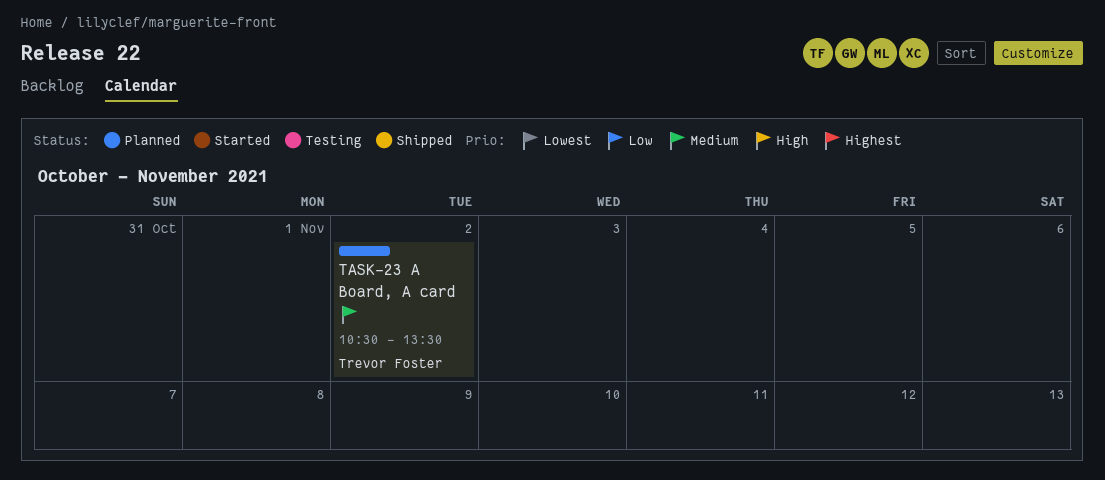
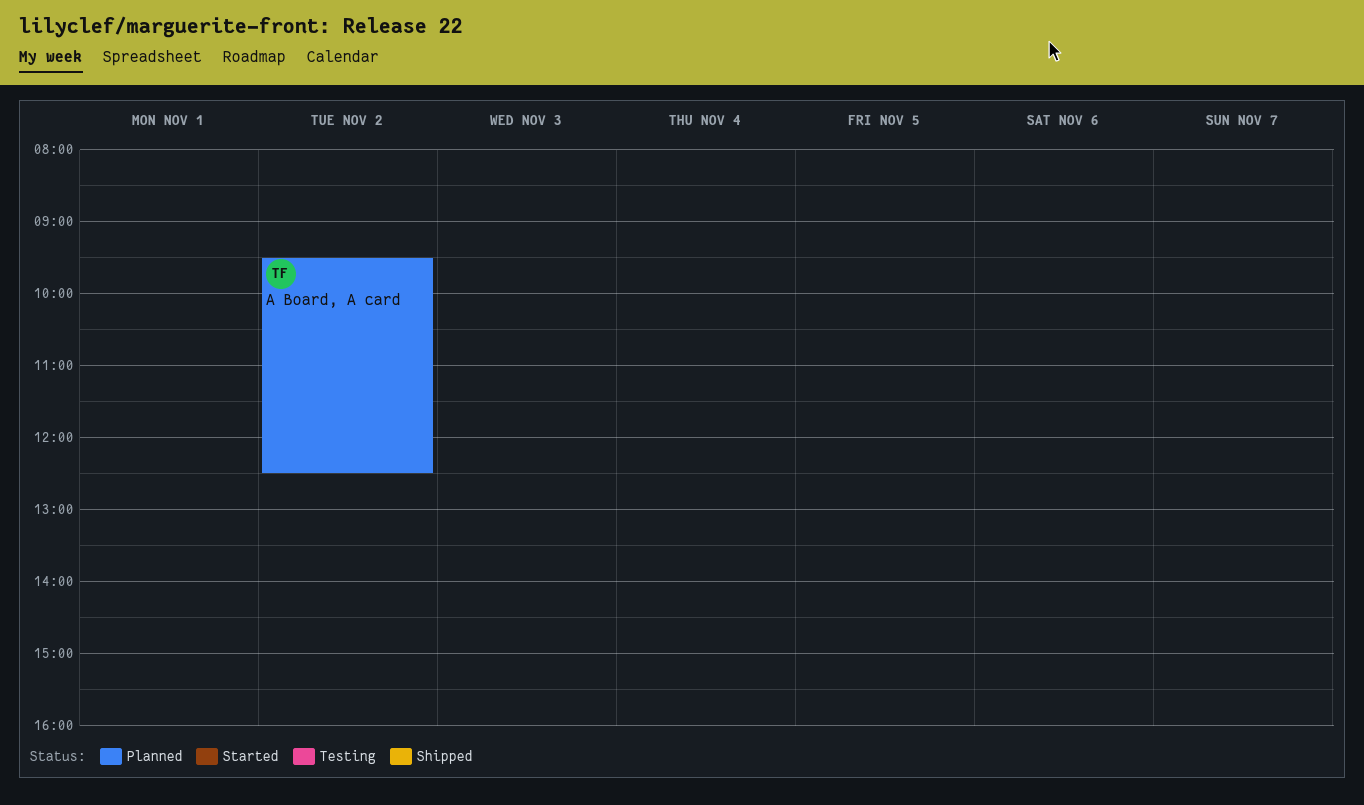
A Board, A card, begins: 10:30 -> 09:30
A Board, A card, ends: 13:30 -> 12:30

